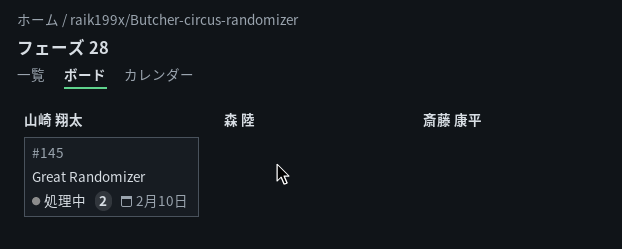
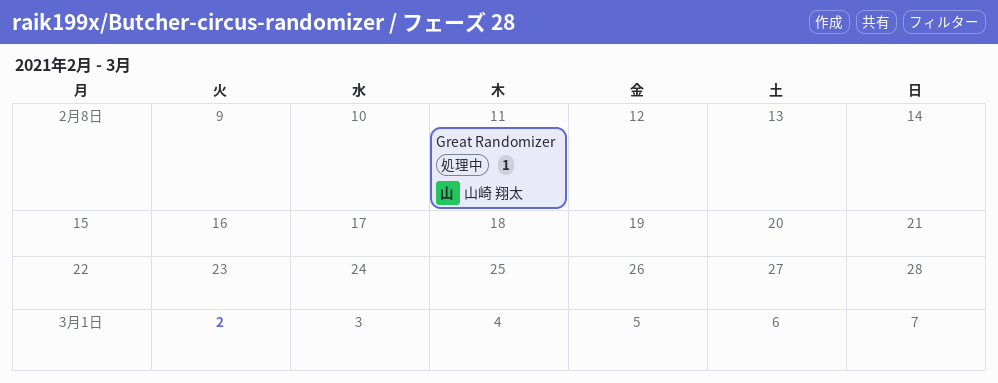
Great Randomizer, estimate: 2 -> 1
Great Randomizer, due: Feb 10 -> Feb 11

